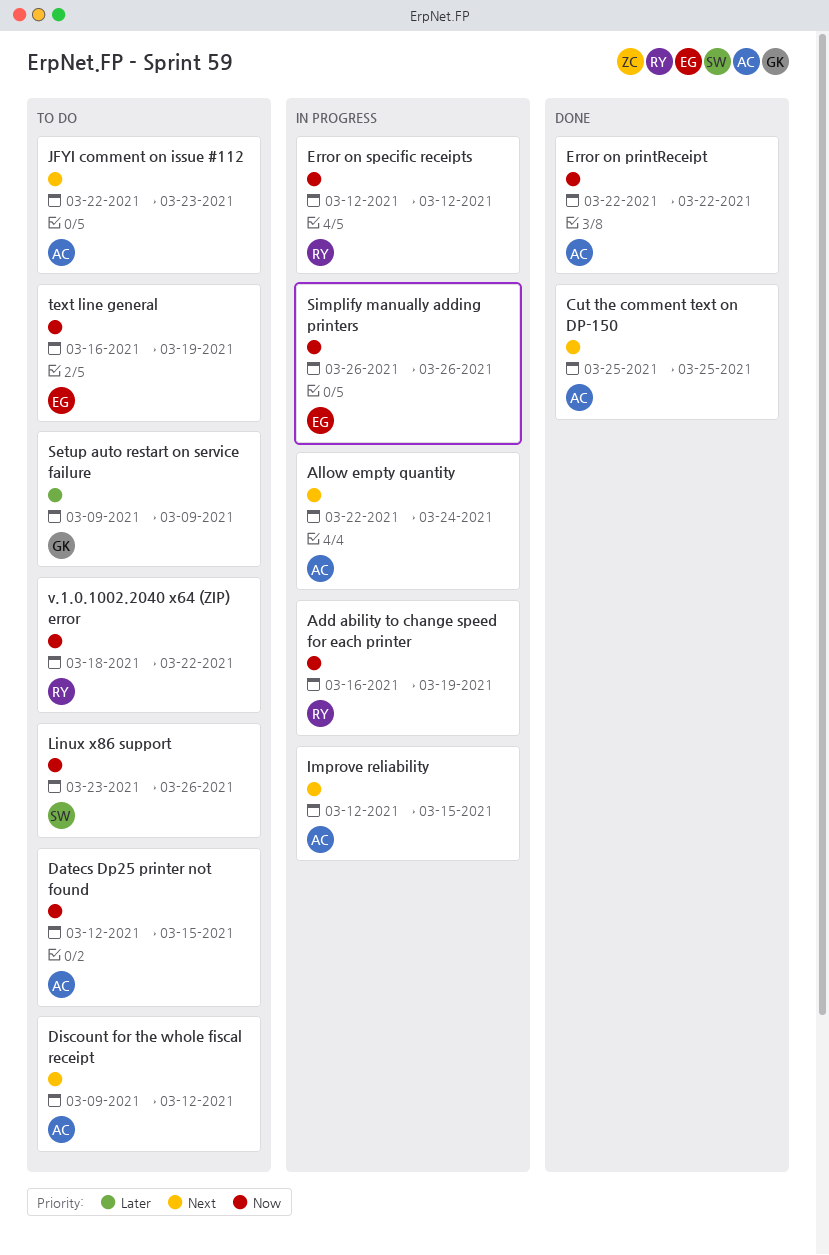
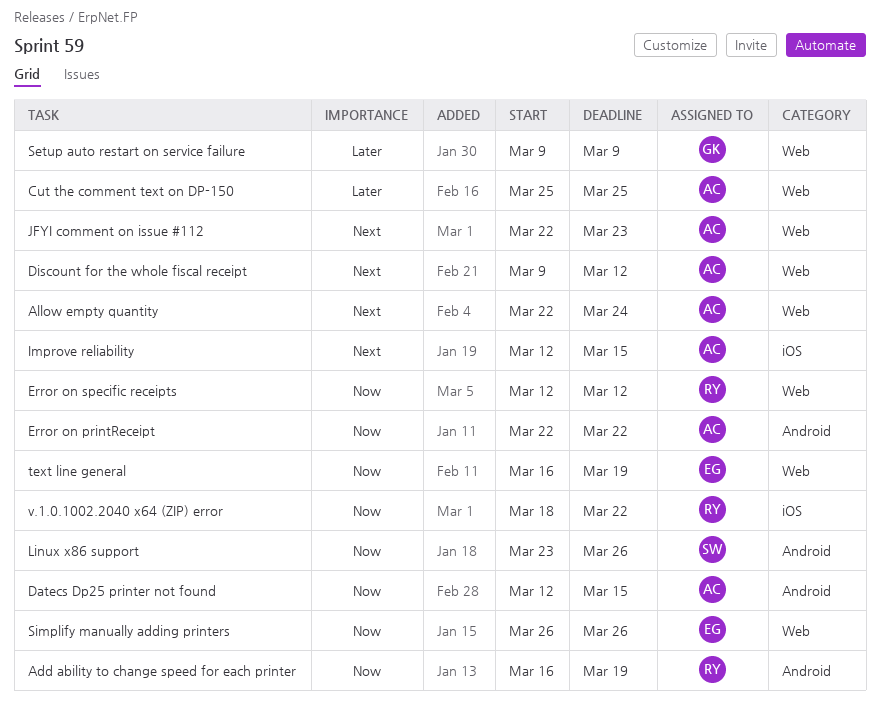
Cut the comment text on DP-150, priority: Next -> Later

